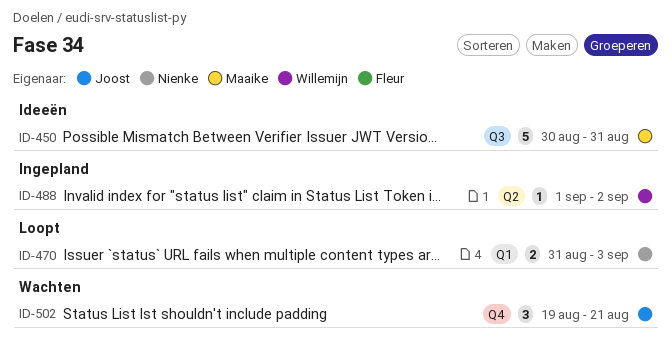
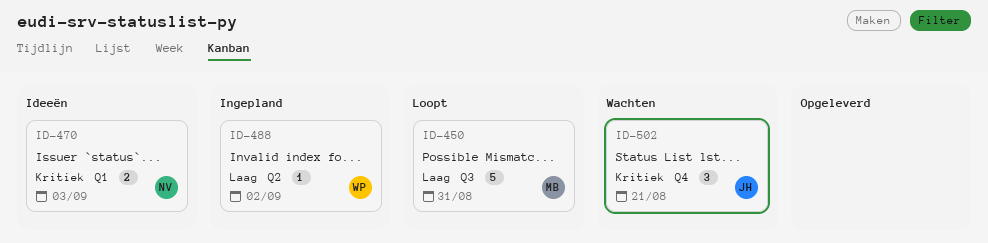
ID-450, status: Ideeën -> Loopt
ID-470, status: Loopt -> Ideeën

